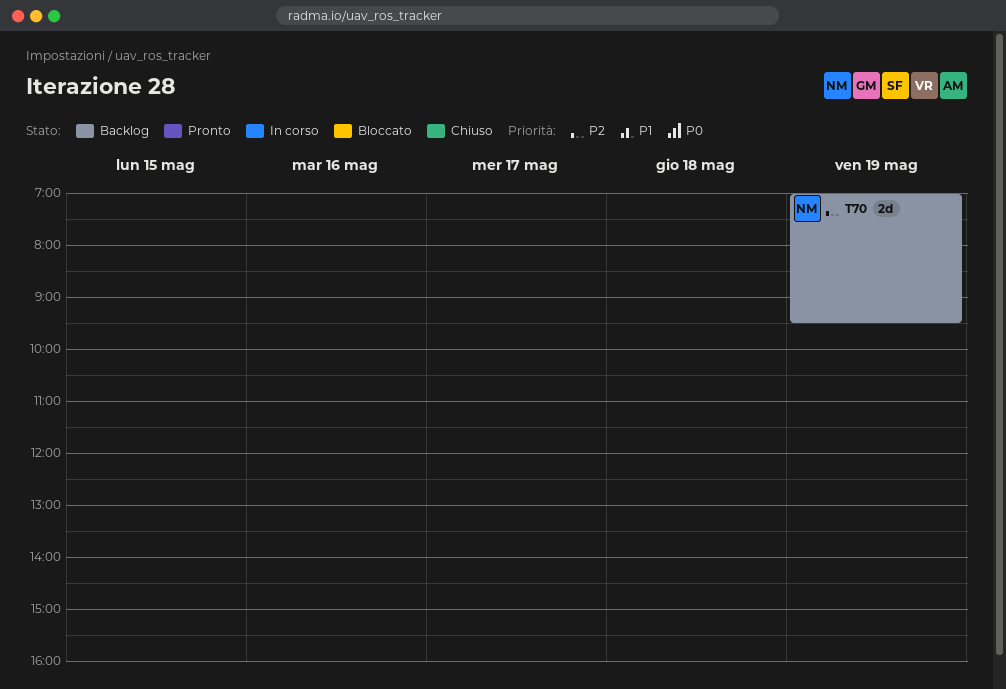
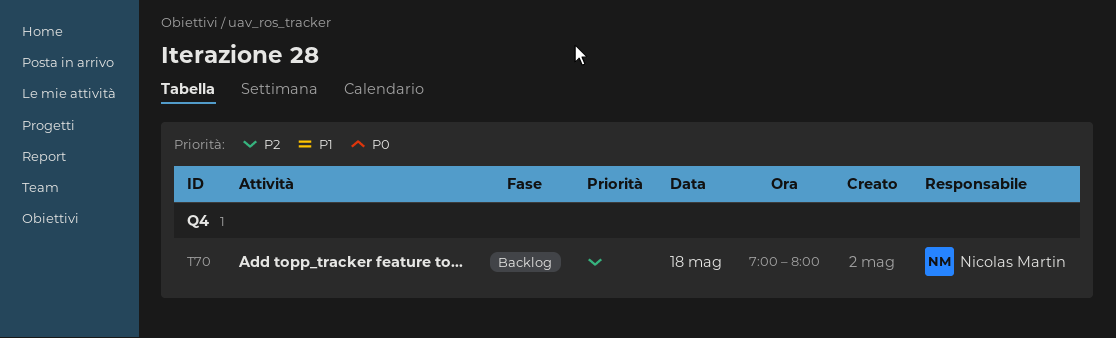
T70, day: May 19 -> May 18
T70, ends: 09:30 -> 08:00

